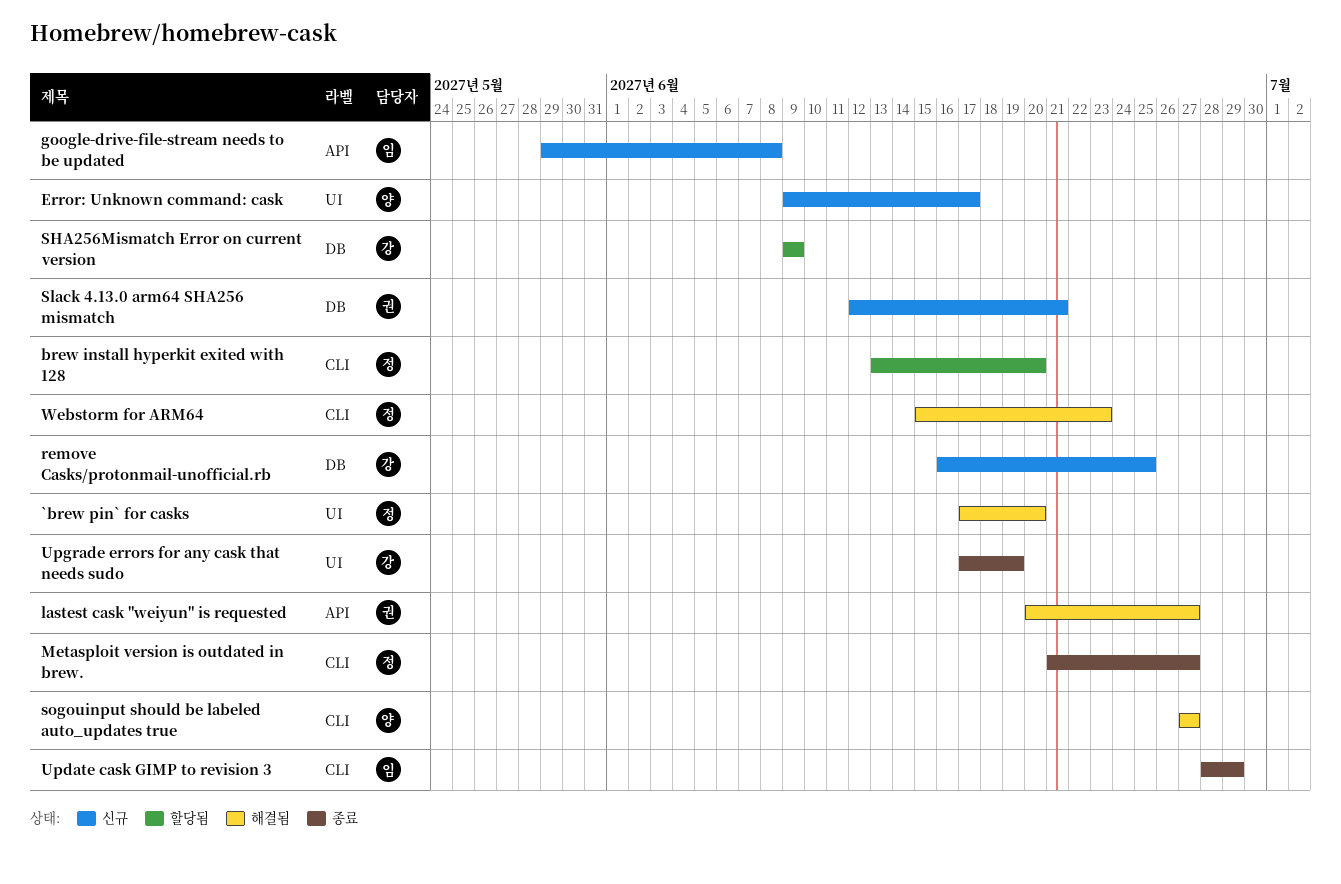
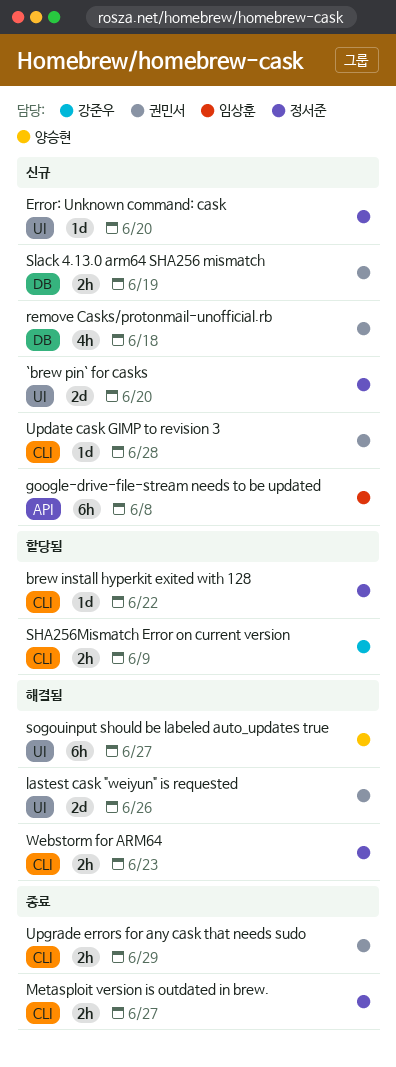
`brew pin` for casks, status: 해결됨 -> 신규
brew install hyperkit exited with 128, due: Jun 20 -> Jun 22
Error: Unknown command: cask, owner: 양승현 -> 정서준
Error: Unknown command: cask, due: Jun 17 -> Jun 20
lastest cask "weiyun" is requested, label: API -> UI
lastest cask "weiyun" is requested, due: Jun 27 -> Jun 26
remove Casks/protonmail-unofficial.rb, owner: 강준우 -> 권민서
remove Casks/protonmail-unofficial.rb, due: Jun 25 -> Jun 18
SHA256Mismatch Error on current version, label: DB -> CLI
Slack 4.13.0 arm64 SHA256 mismatch, due: Jun 21 -> Jun 19
sogouinput should be labeled auto_updates true, label: CLI -> UI
Update cask GIMP to revision 3, status: 종료 -> 신규
Update cask GIMP to revision 3, owner: 임상훈 -> 권민서
Update cask GIMP to revision 3, due: Jun 29 -> Jun 28
Upgrade errors for any cask that needs sudo, owner: 강준우 -> 권민서
Upgrade errors for any cask that needs sudo, label: UI -> CLI
Upgrade errors for any cask that needs sudo, due: Jun 19 -> Jun 29

